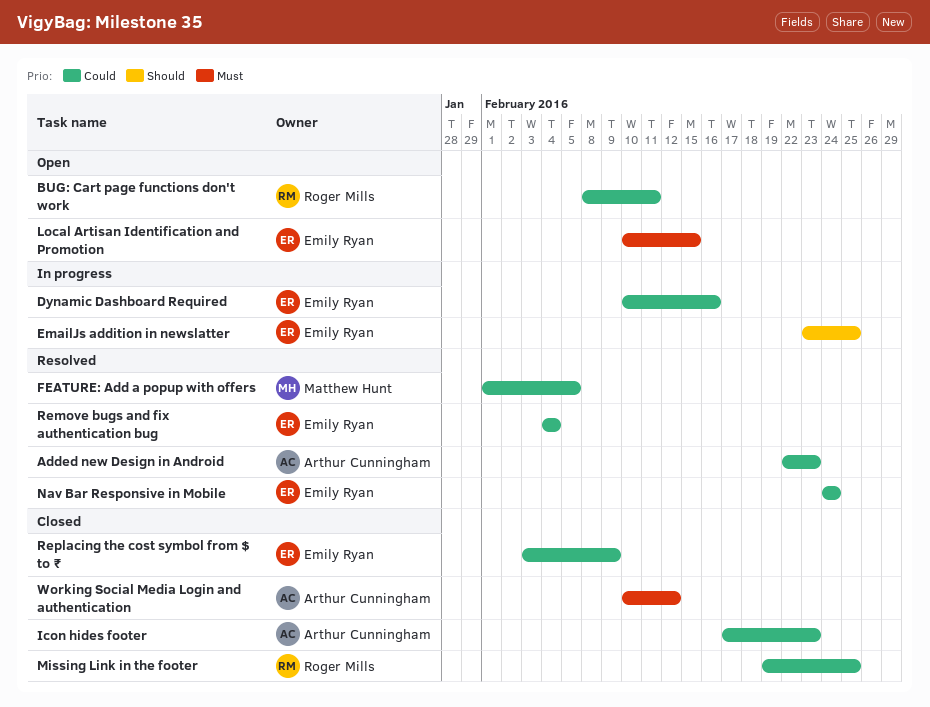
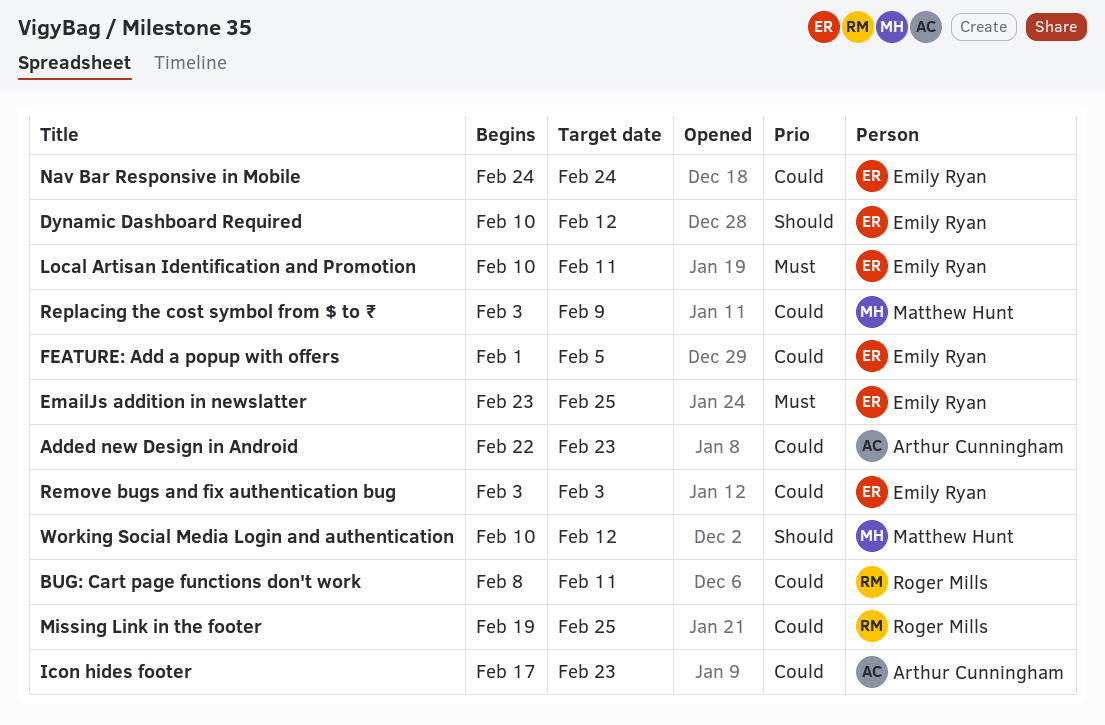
Dynamic Dashboard Required, priority: Could -> Should
Dynamic Dashboard Required, due: Feb 16 -> Feb 12
EmailJs addition in newslatter, priority: Should -> Must
FEATURE: Add a popup with offers, owner: Matthew Hunt -> Emily Ryan
Local Artisan Identification and Promotion, due: Feb 15 -> Feb 11
Remove bugs and fix authentication bug, start: Feb 4 -> Feb 3
Remove bugs and fix authentication bug, due: Feb 4 -> Feb 3
Replacing the cost symbol from $ to ₹, owner: Emily Ryan -> Matthew Hunt
Working Social Media Login and authentication, owner: Arthur Cunningham -> Matthew Hunt
Working Social Media Login and authentication, priority: Must -> Should

